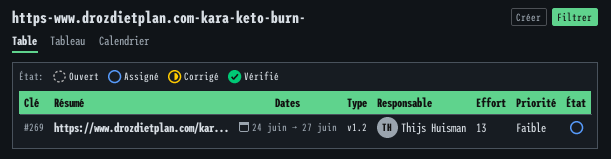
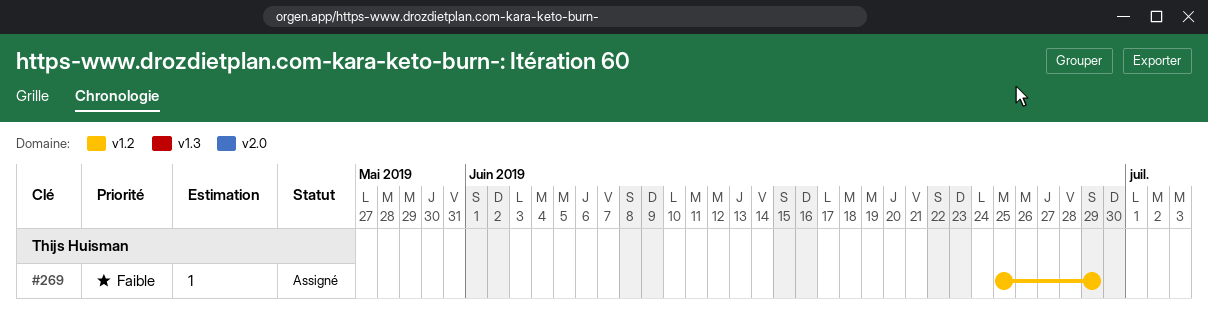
#269, estimate: 13 -> 1
#269, start: Jun 24 -> Jun 25
#269, due: Jun 27 -> Jun 29

